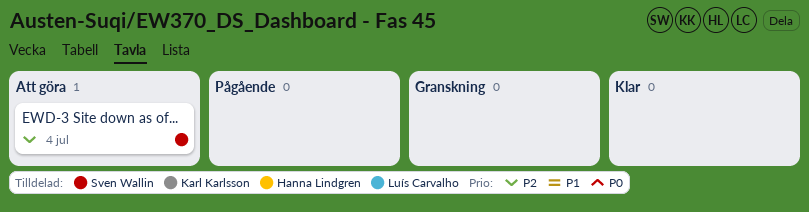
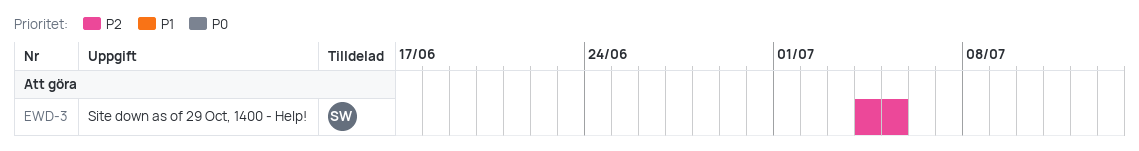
EWD-3, due: Jul 4 -> Jul 5

